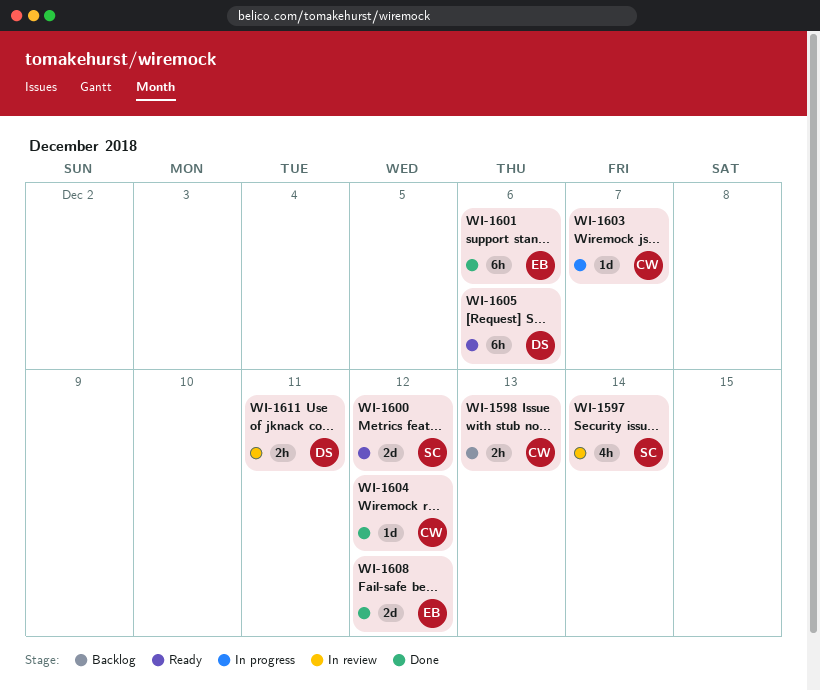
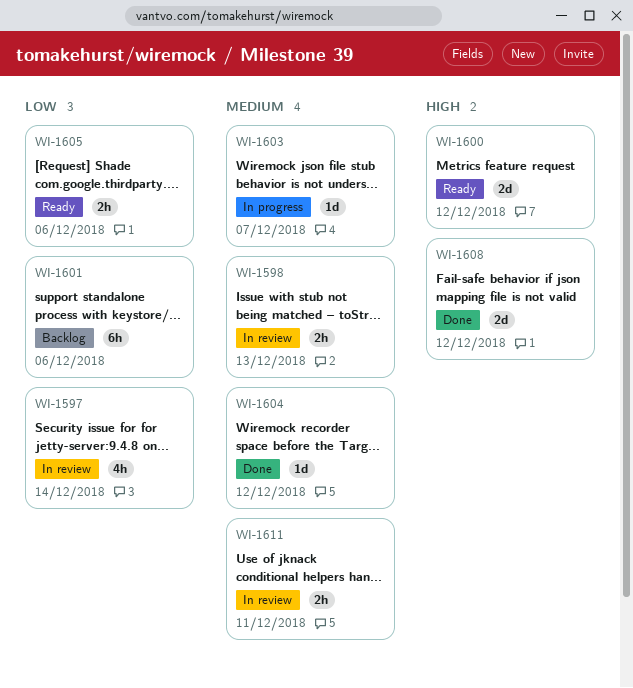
WI-1598, status: Backlog -> In review
WI-1601, status: Done -> Backlog
WI-1605, estimate: 6h -> 2h

